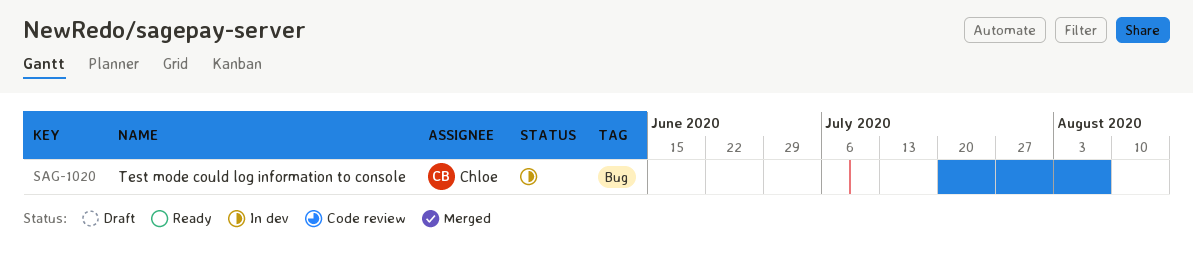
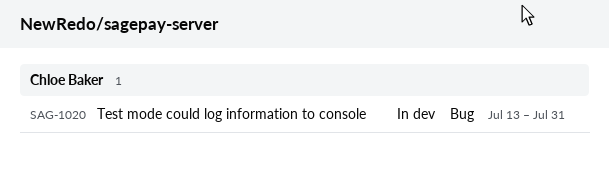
SAG-1020, start: Jul 20 -> Jul 13
SAG-1020, due: Aug 7 -> Jul 31

